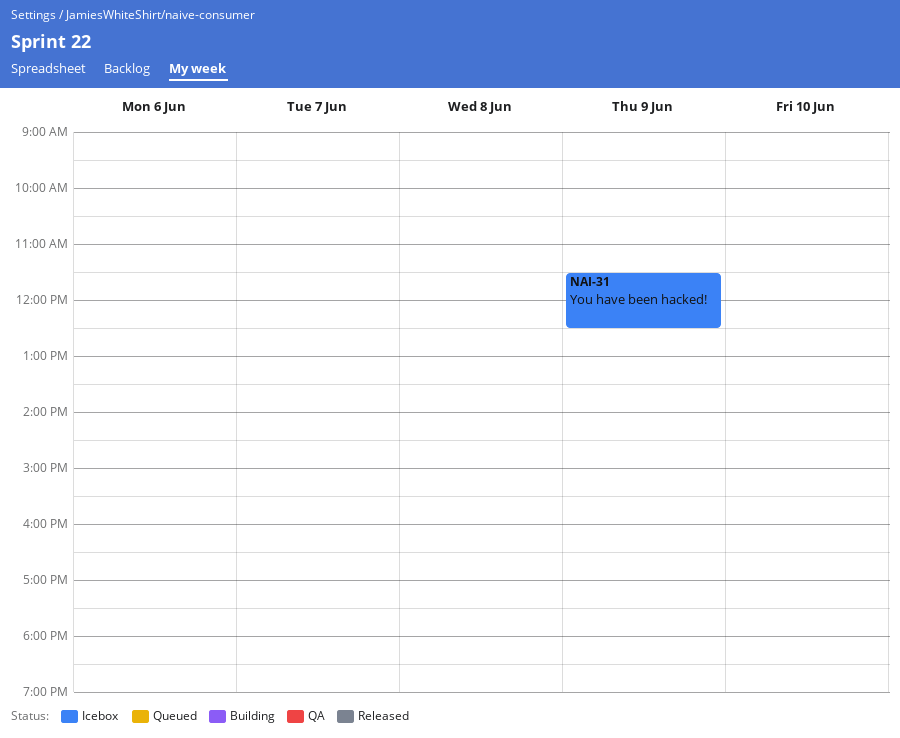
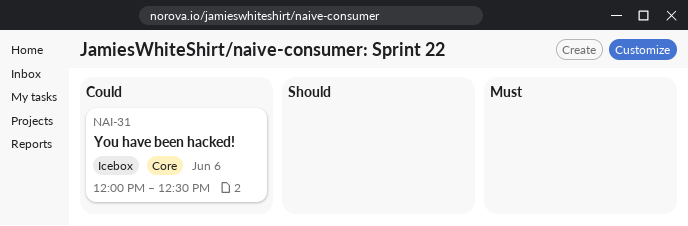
NAI-31, day: Jun 9 -> Jun 6
NAI-31, begins: 11:30 -> 12:00

